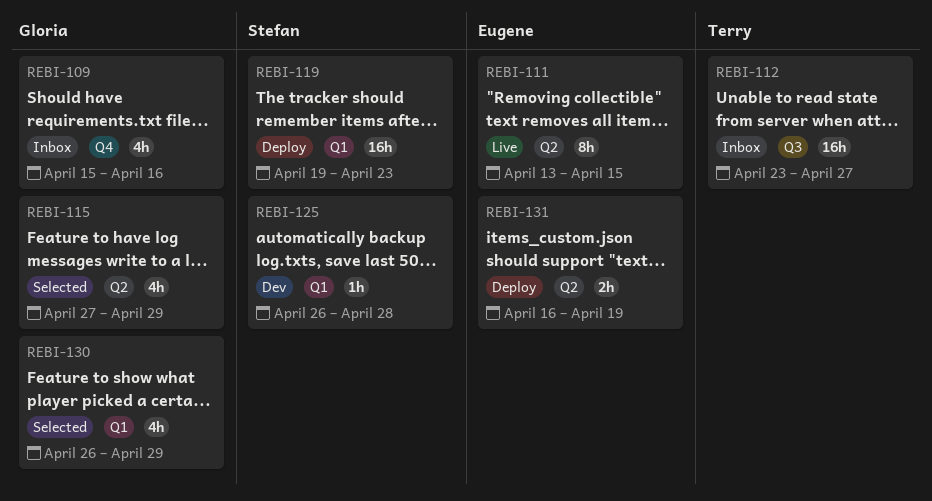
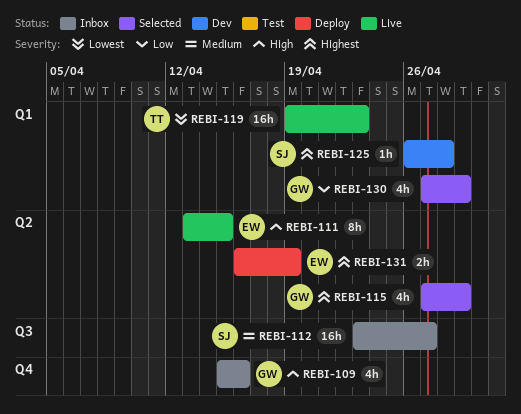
REBI-112, owner: Terry -> Stefan
REBI-119, status: Deploy -> Live
REBI-119, owner: Stefan -> Terry
REBI-130, start: Apr 26 -> Apr 27

